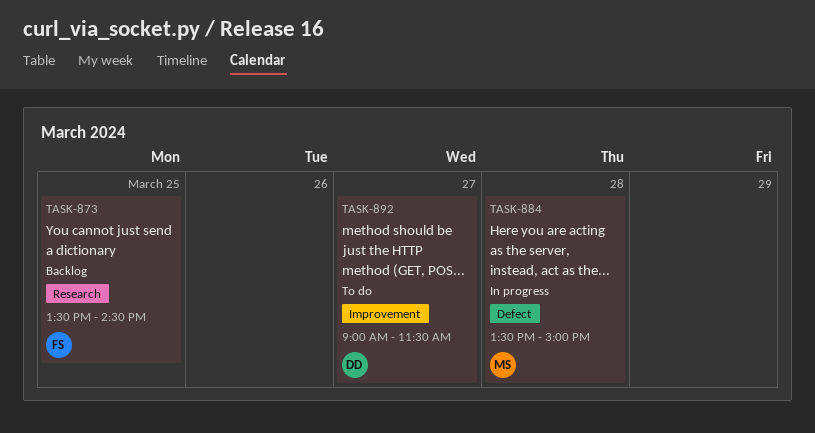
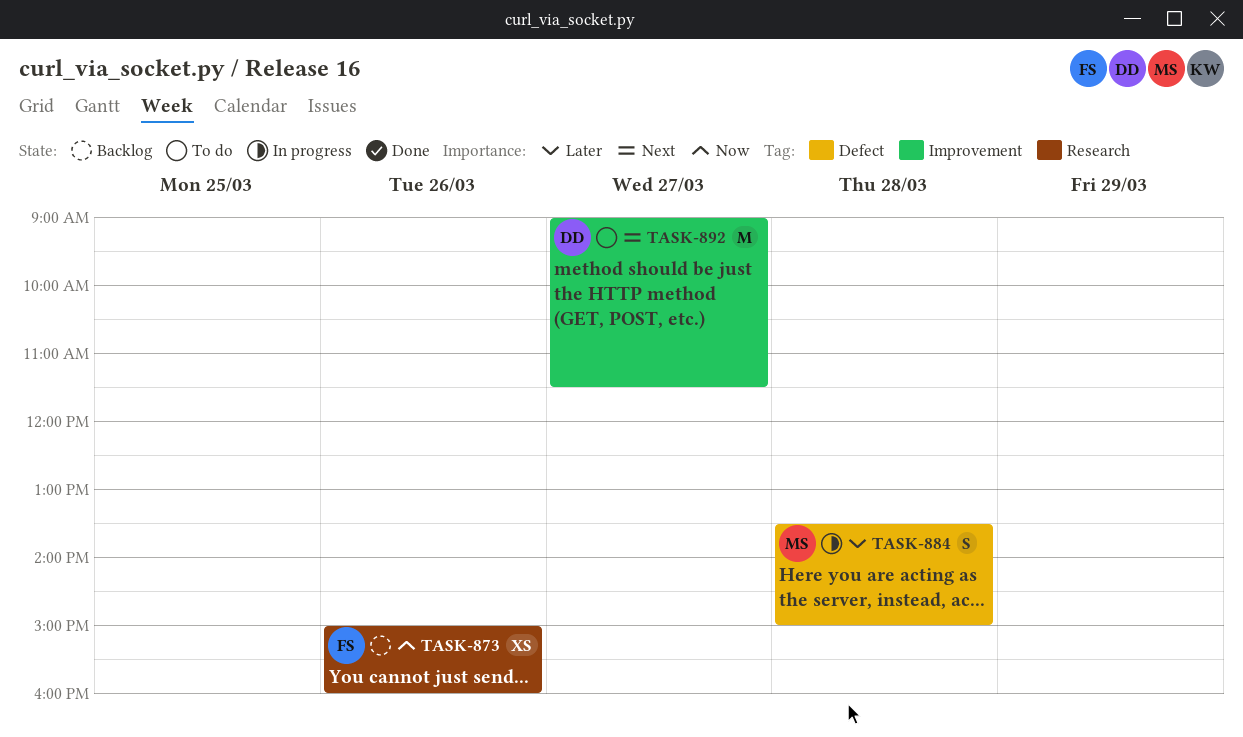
TASK-873, day: Mar 25 -> Mar 26
TASK-873, begins: 13:30 -> 15:00
TASK-873, ends: 14:30 -> 16:00

